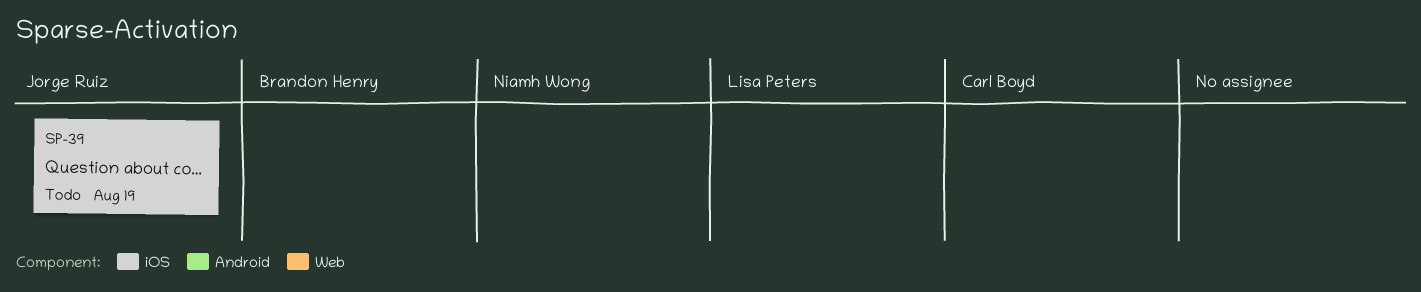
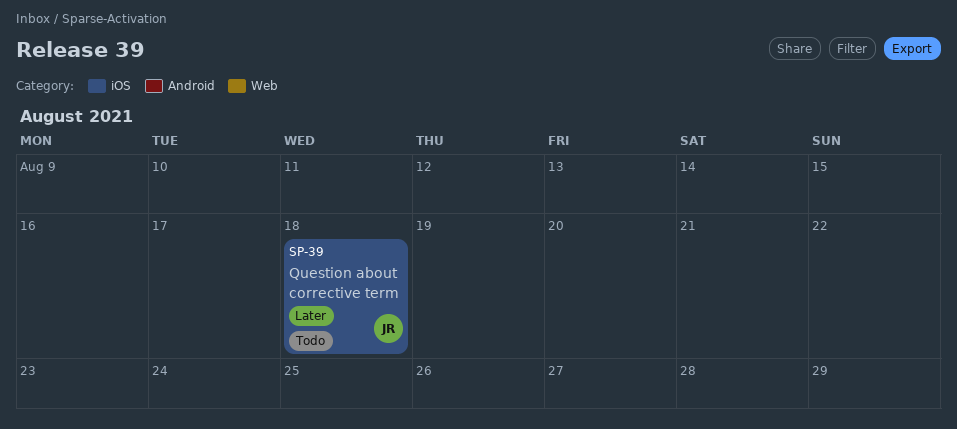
SP-39, due: Aug 19 -> Aug 18

